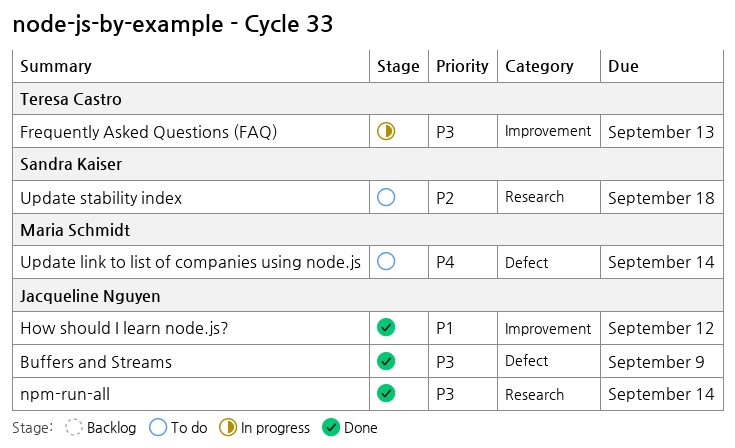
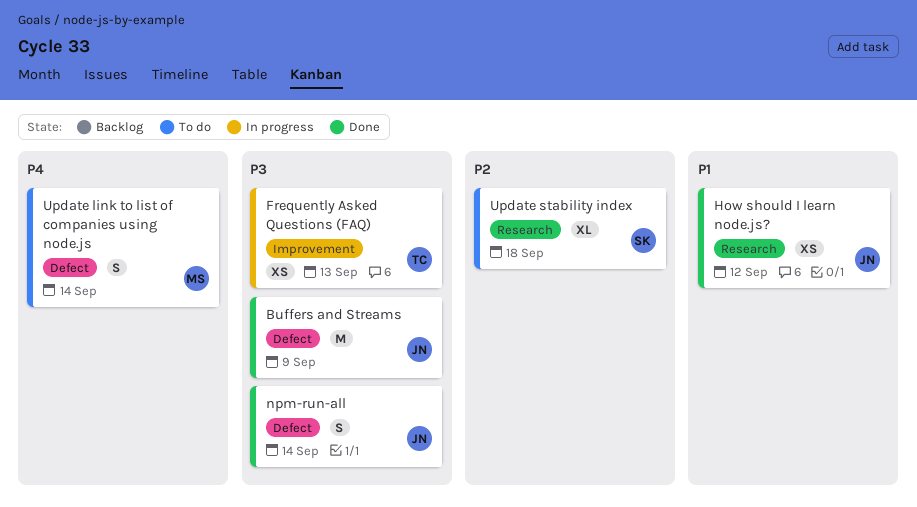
How should I learn node.js?, label: Improvement -> Research
npm-run-all, label: Research -> Defect

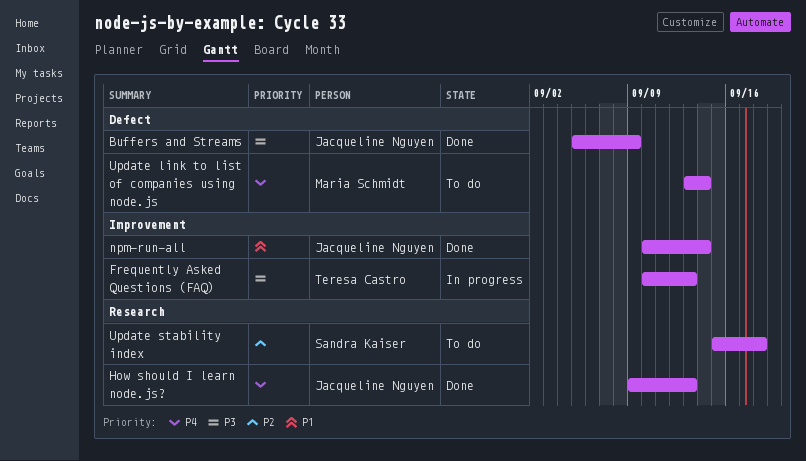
How should I learn node.js?, priority: P1 -> P4
How should I learn node.js?, due: Sep 12 -> Sep 13
npm-run-all, priority: P3 -> P1
npm-run-all, label: Defect -> Improvement

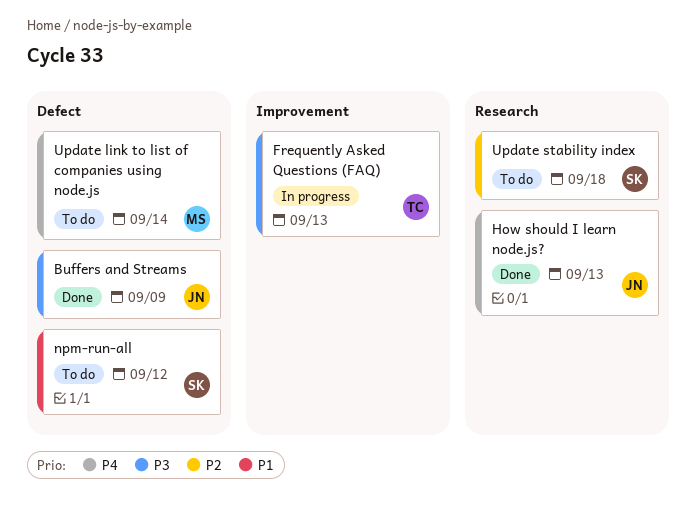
npm-run-all, status: Done -> To do
npm-run-all, owner: Jacqueline Nguyen -> Sandra Kaiser
npm-run-all, label: Improvement -> Defect
npm-run-all, due: Sep 14 -> Sep 12

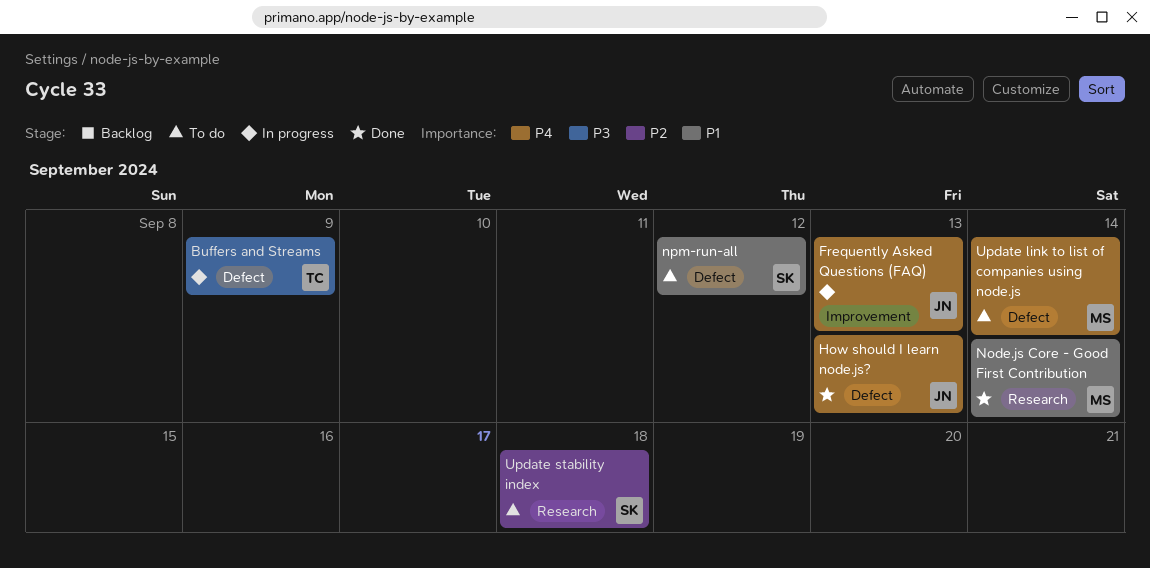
Buffers and Streams, status: Done -> In progress
Buffers and Streams, owner: JN -> TC
Frequently Asked Questions (FAQ), owner: TC -> JN
Frequently Asked Questions (FAQ), priority: P3 -> P4
How should I learn node.js?, label: Research -> Defect
Node.js Core - Good First Contribution: none -> present

